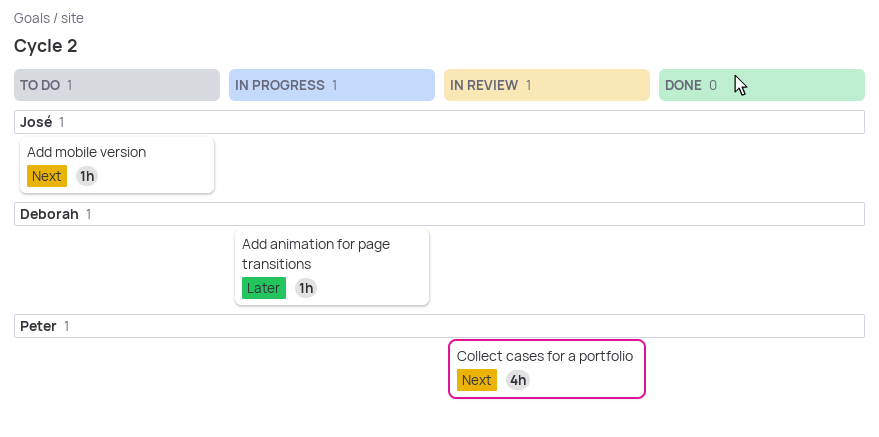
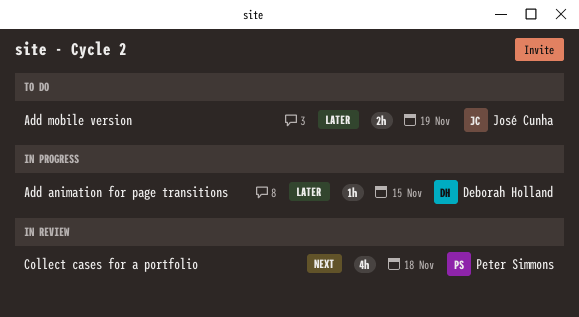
Add mobile version, priority: Next -> Later
Add mobile version, estimate: 1h -> 2h

